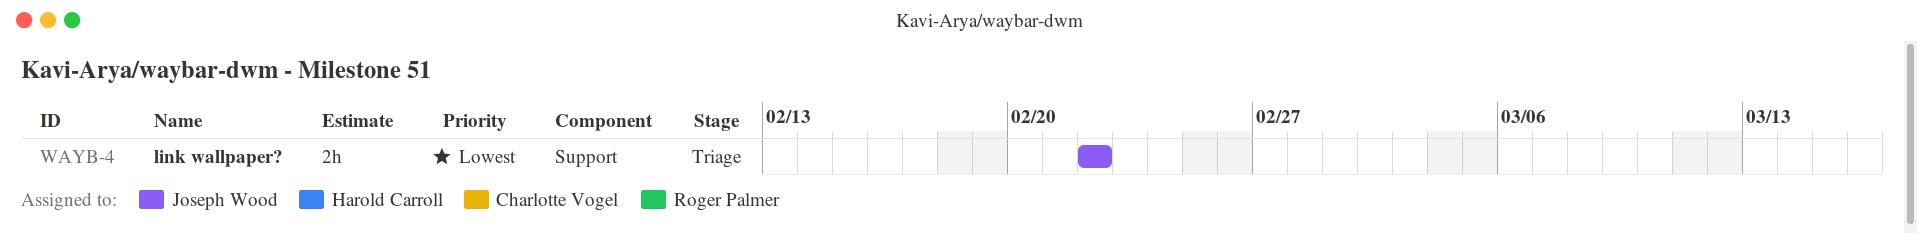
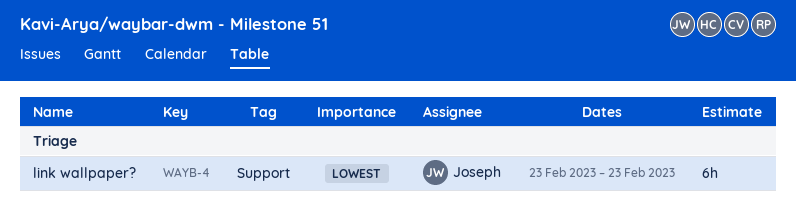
WAYB-4, estimate: 2h -> 6h
WAYB-4, start: Feb 22 -> Feb 23
WAYB-4, due: Feb 22 -> Feb 23

